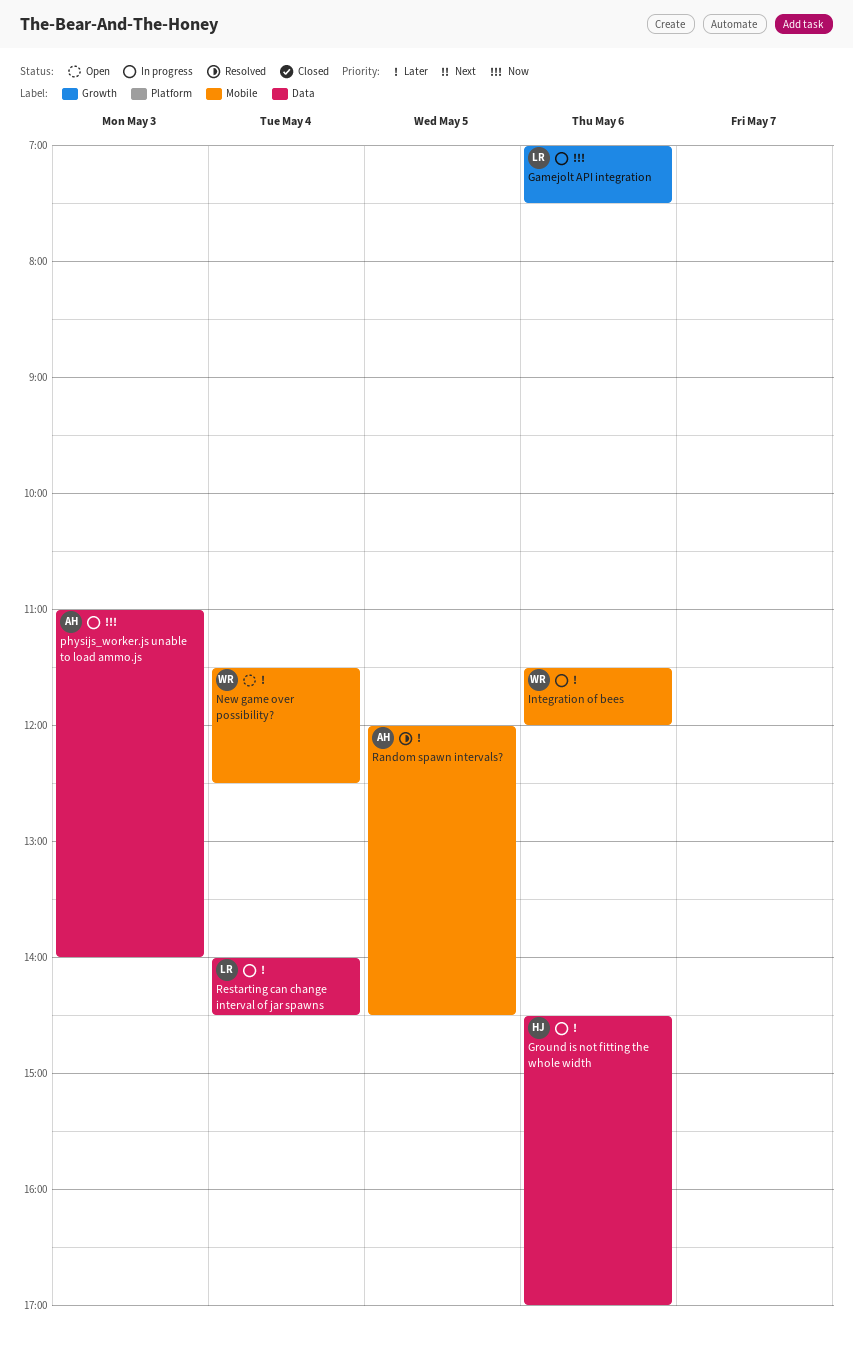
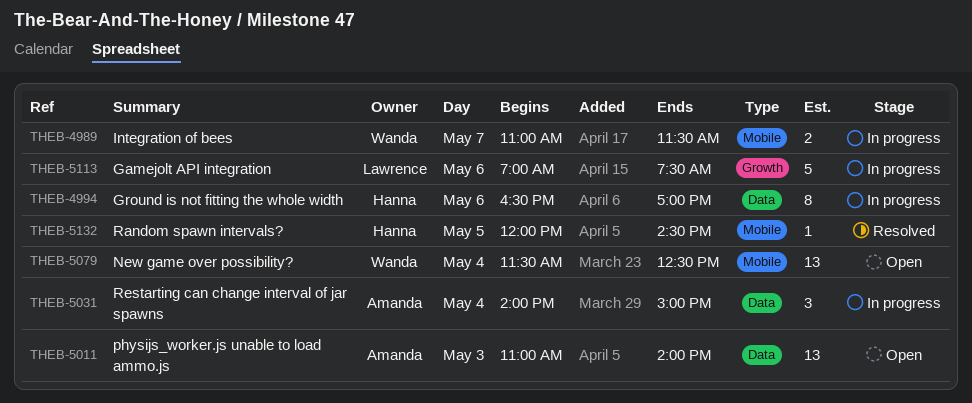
Ground is not fitting the whole width, begins: 14:30 -> 16:30
Integration of bees, day: May 6 -> May 7
Integration of bees, begins: 11:30 -> 11:00
Integration of bees, ends: 12:00 -> 11:30
physijs_worker.js unable to load ammo.js, status: In progress -> Open
Random spawn intervals?, owner: Amanda -> Hanna
Restarting can change interval of jar spawns, owner: Lawrence -> Amanda
Restarting can change interval of jar spawns, ends: 14:30 -> 15:00

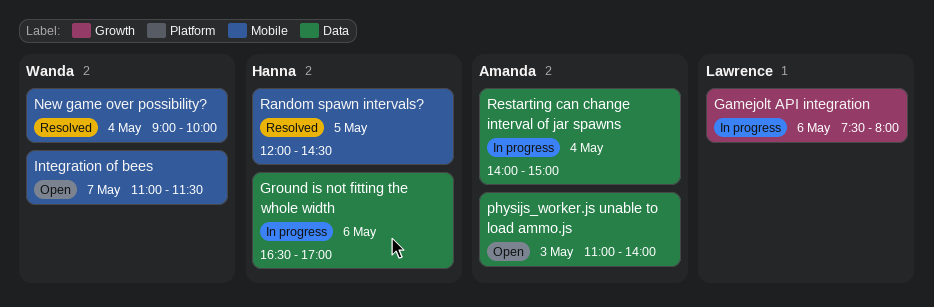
Gamejolt API integration, begins: 07:00 -> 07:30
Gamejolt API integration, ends: 07:30 -> 08:00
Integration of bees, status: In progress -> Open
New game over possibility?, status: Open -> Resolved
New game over possibility?, begins: 11:30 -> 09:00
New game over possibility?, ends: 12:30 -> 10:00

